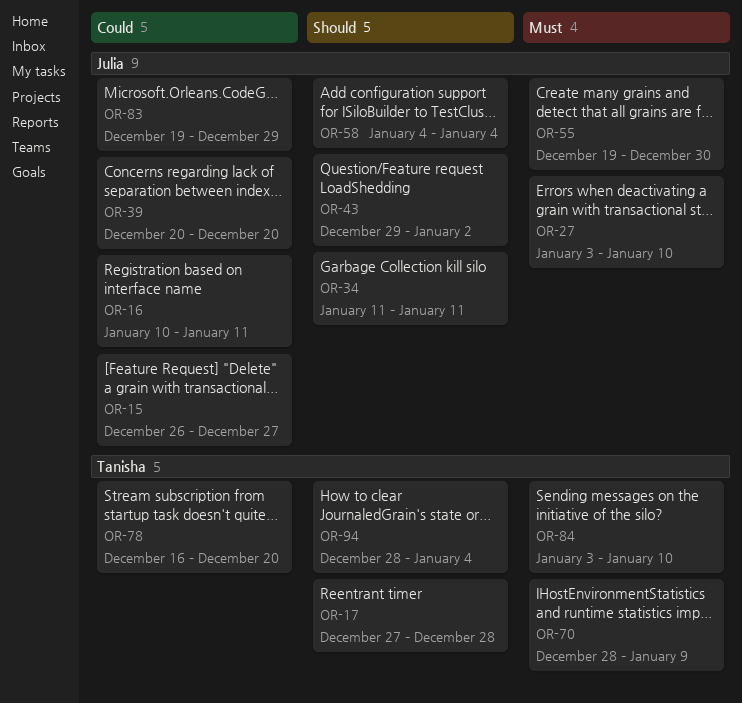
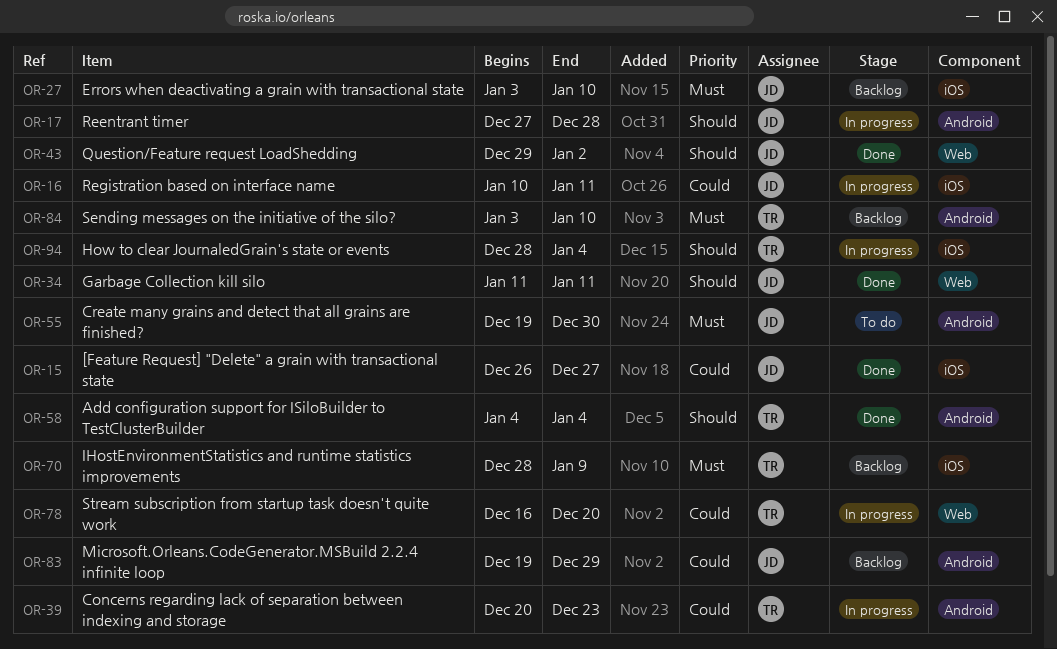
OR-17, owner: Tanisha -> Julia
OR-39, owner: Julia -> Tanisha
OR-39, due: Dec 20 -> Dec 23
OR-58, owner: Julia -> Tanisha

